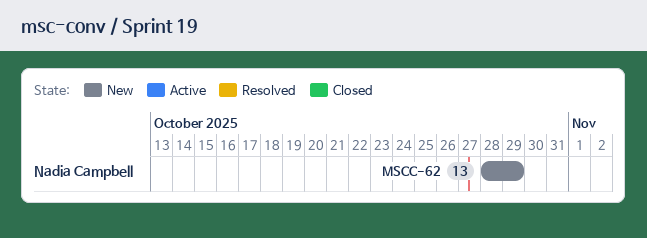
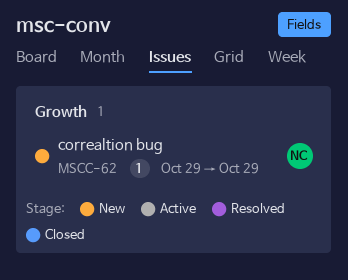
MSCC-62, estimate: 13 -> 1
MSCC-62, start: Oct 28 -> Oct 29

